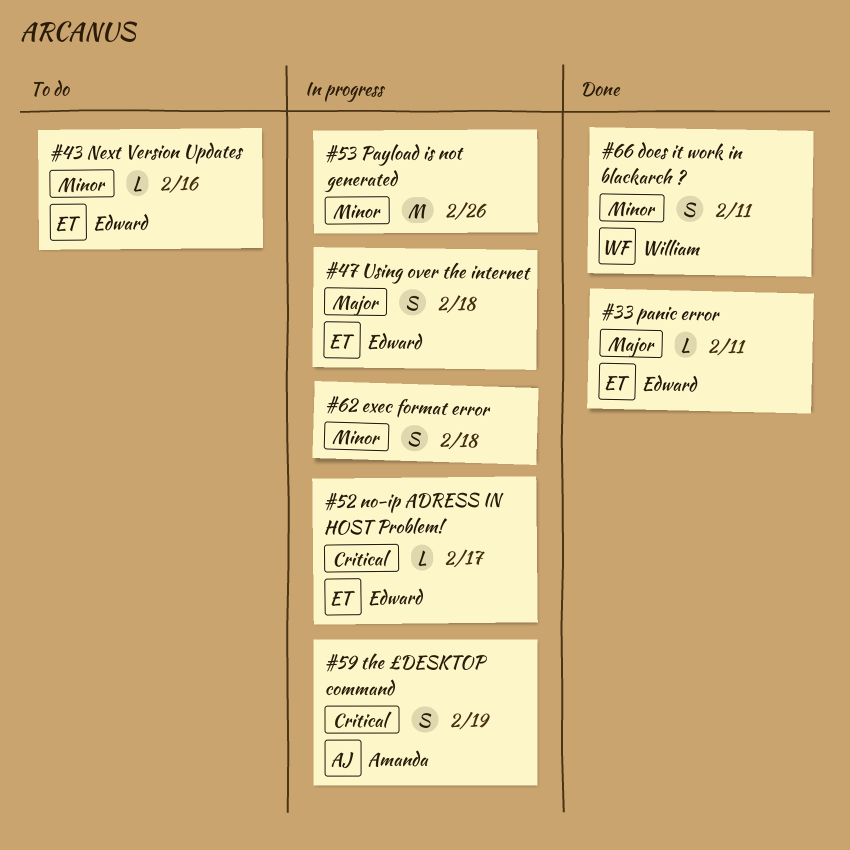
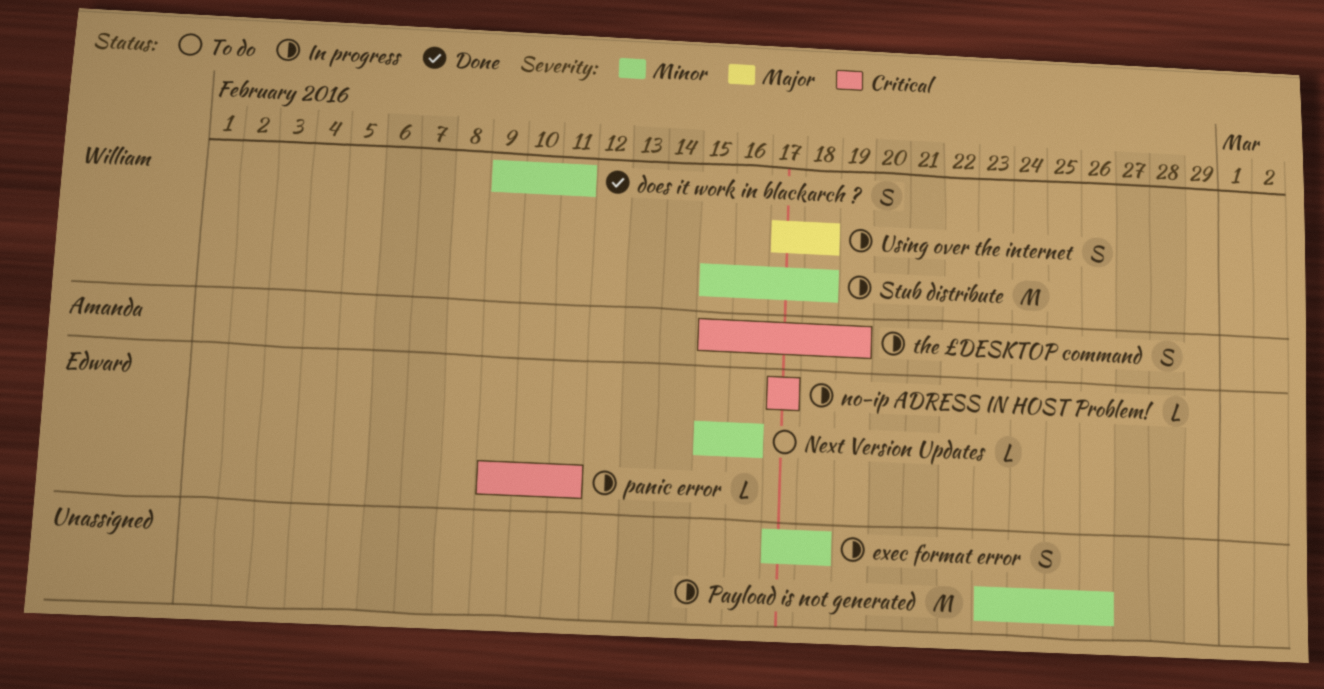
panic error, status: Done -> In progress
panic error, priority: Major -> Critical
Stub distribute: none -> present
Using over the internet, owner: Edward -> William

